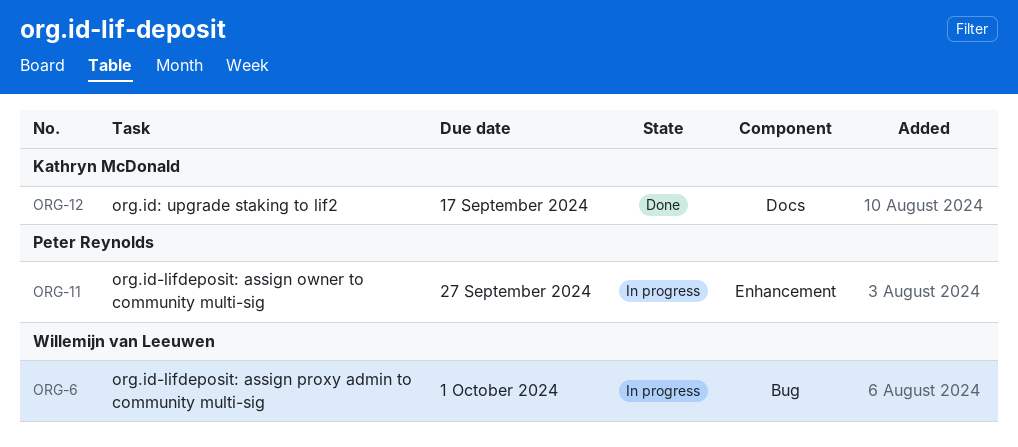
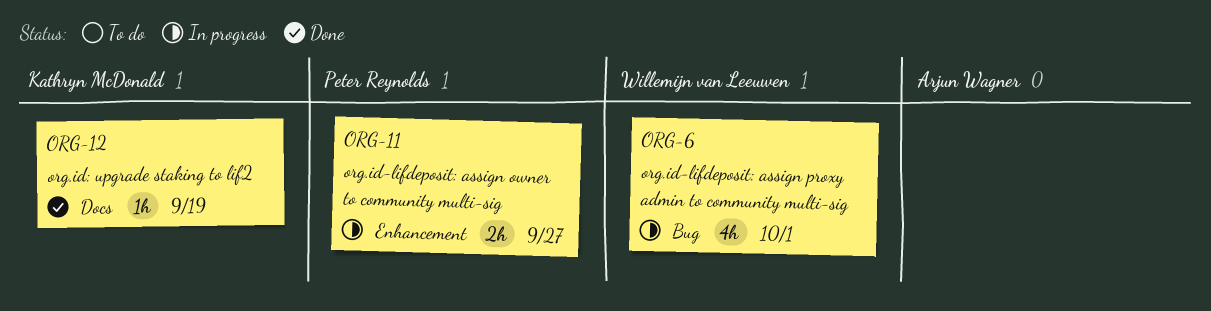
ORG-12, due: Sep 17 -> Sep 19

